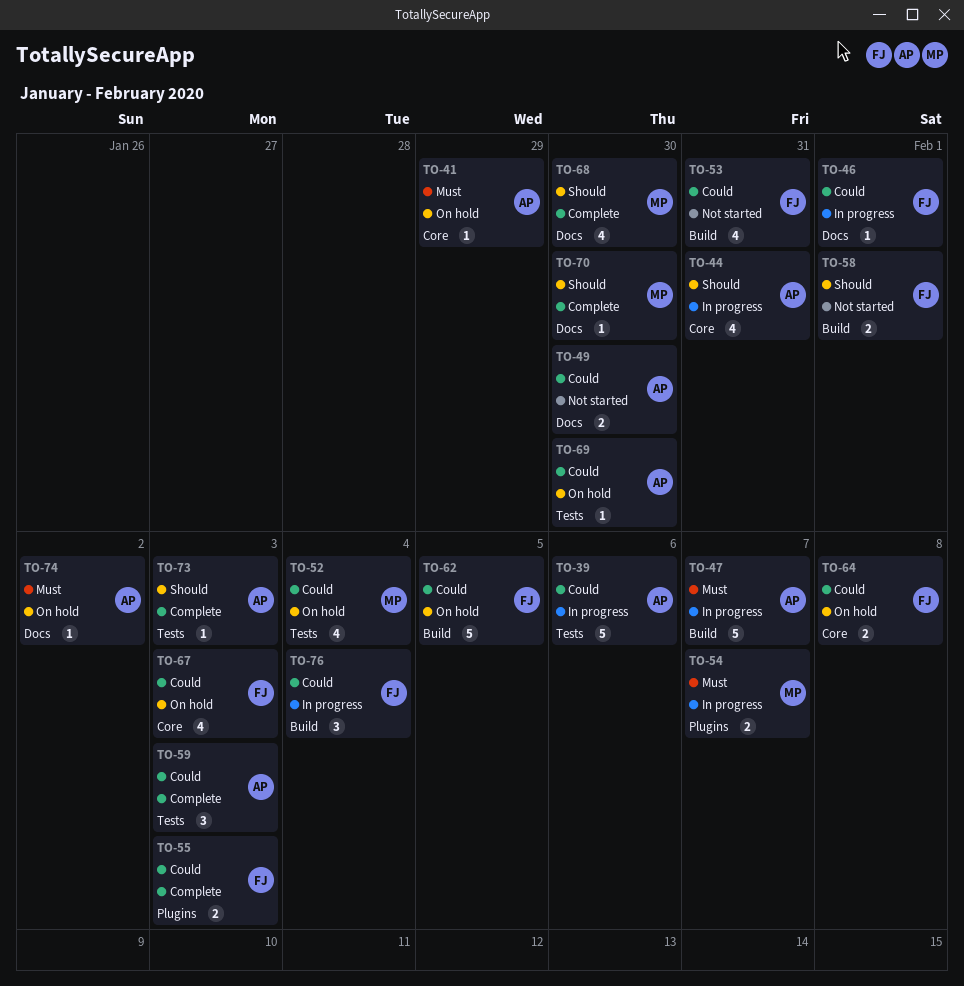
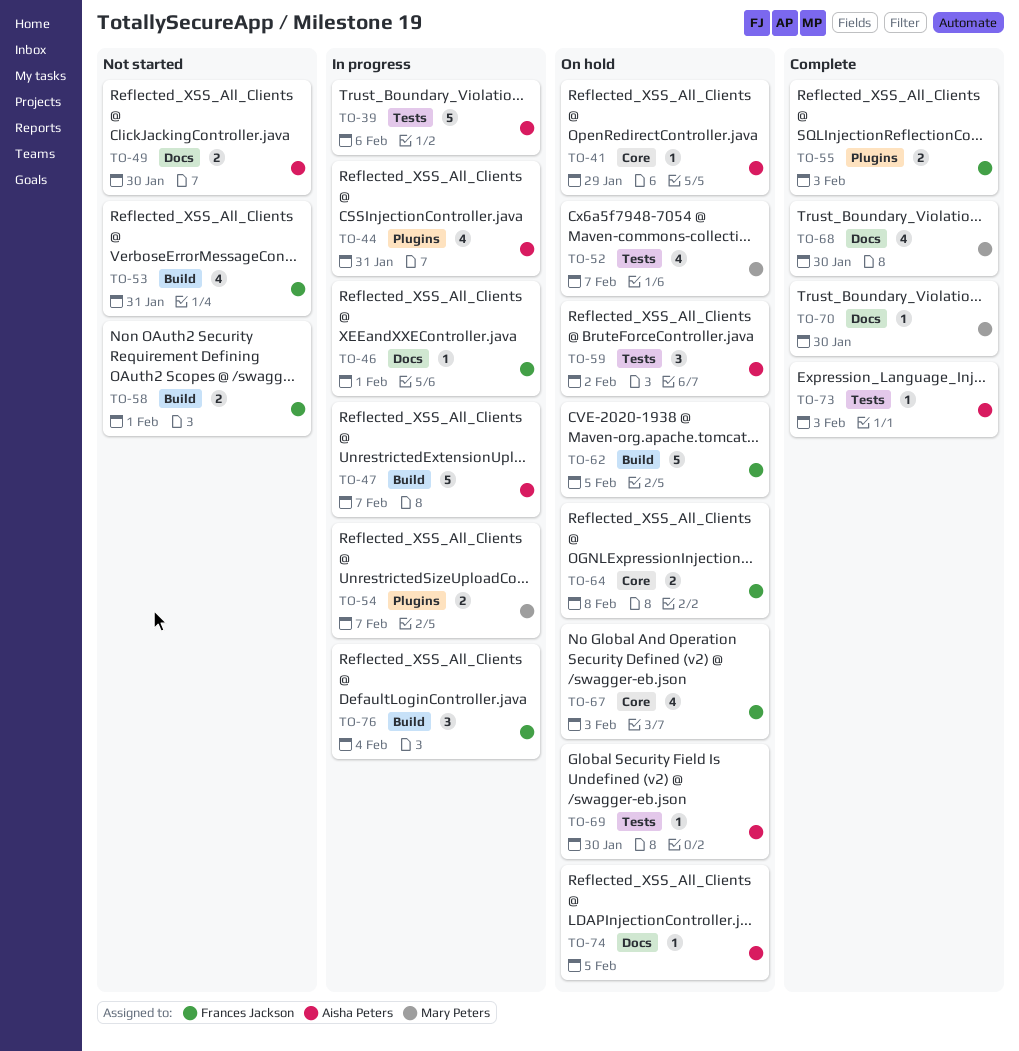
TO-44, label: Core -> Plugins
TO-52, due: Feb 4 -> Feb 7
TO-59, status: Complete -> On hold
TO-59, due: Feb 3 -> Feb 2
TO-74, due: Feb 2 -> Feb 5

